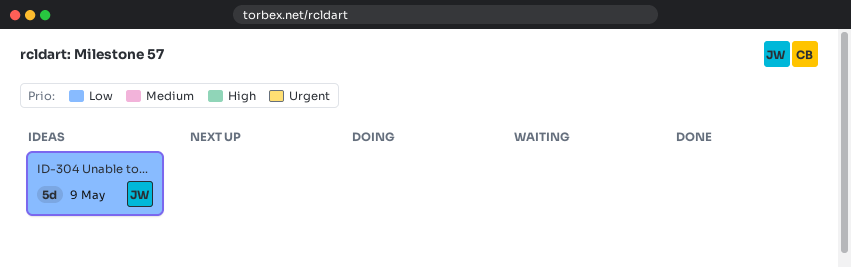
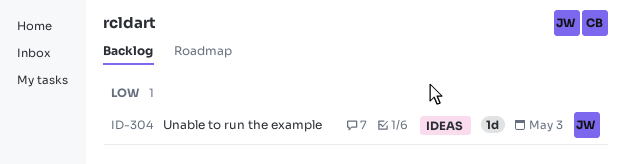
ID-304, estimate: 5d -> 1d
ID-304, due: May 9 -> May 3

